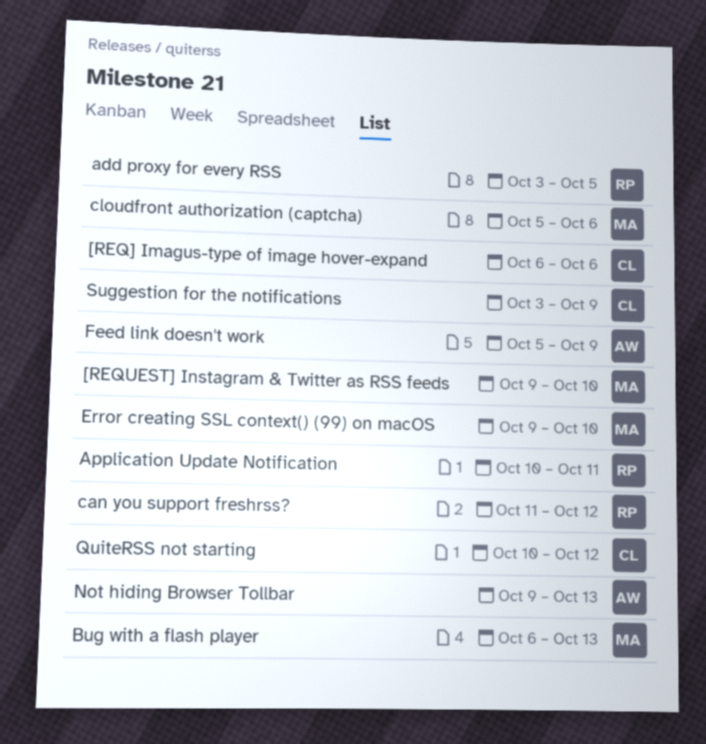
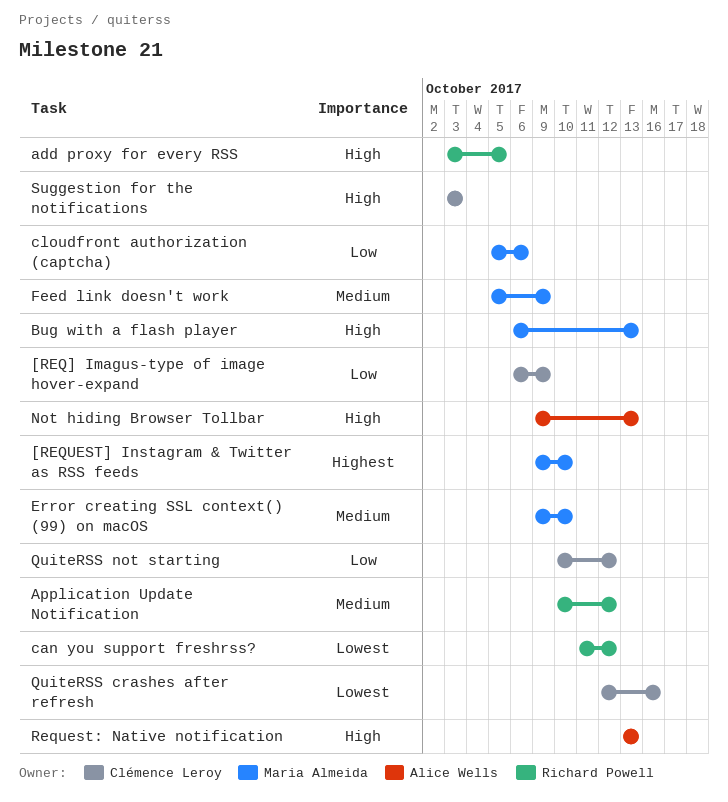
[REQ] Imagus-type of image hover-expand, due: Oct 6 -> Oct 9
Application Update Notification, due: Oct 11 -> Oct 12
Feed link doesn't work, owner: Alice Wells -> Maria Almeida
QuiteRSS crashes after refresh: none -> present
Request: Native notification: none -> present
Suggestion for the notifications, due: Oct 9 -> Oct 3

